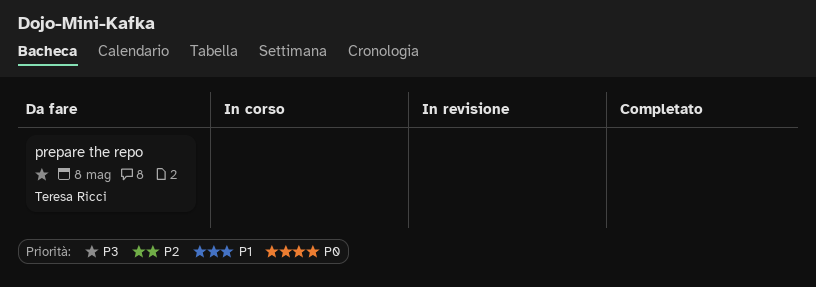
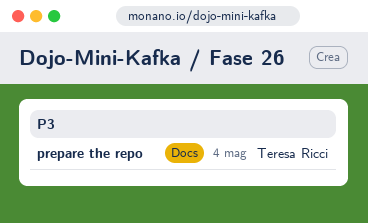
prepare the repo, due: May 8 -> May 4

